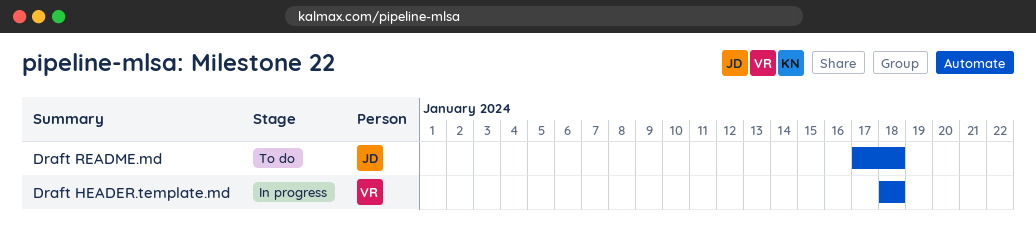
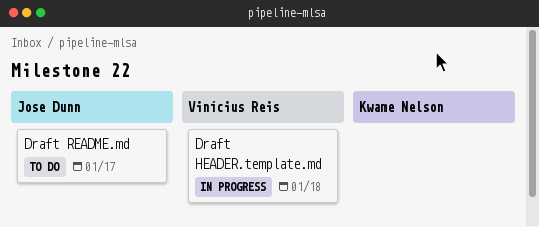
Draft README.md, due: Jan 18 -> Jan 17

